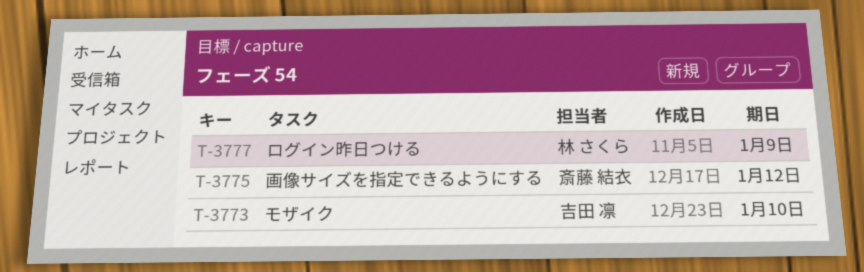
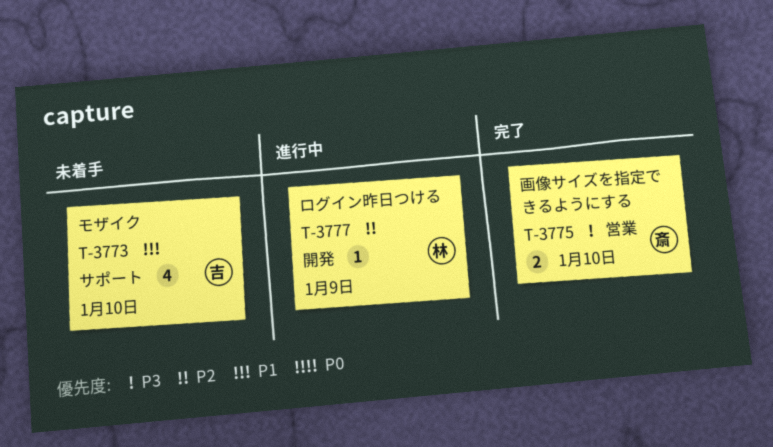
T-3775, due: Jan 12 -> Jan 10

